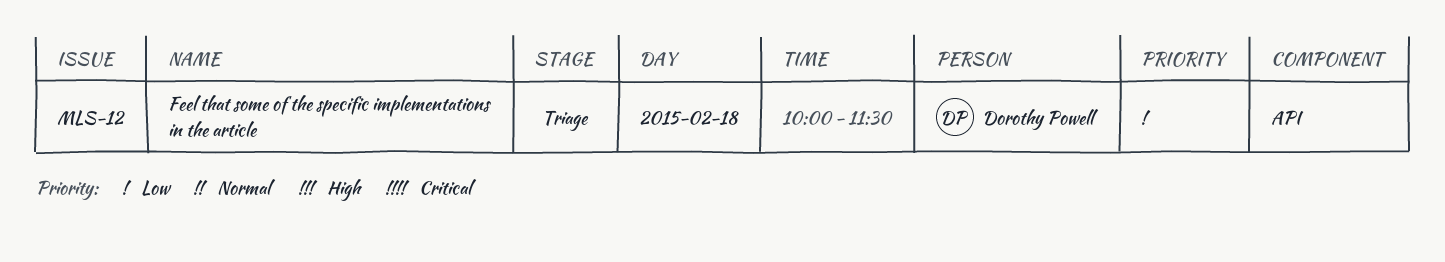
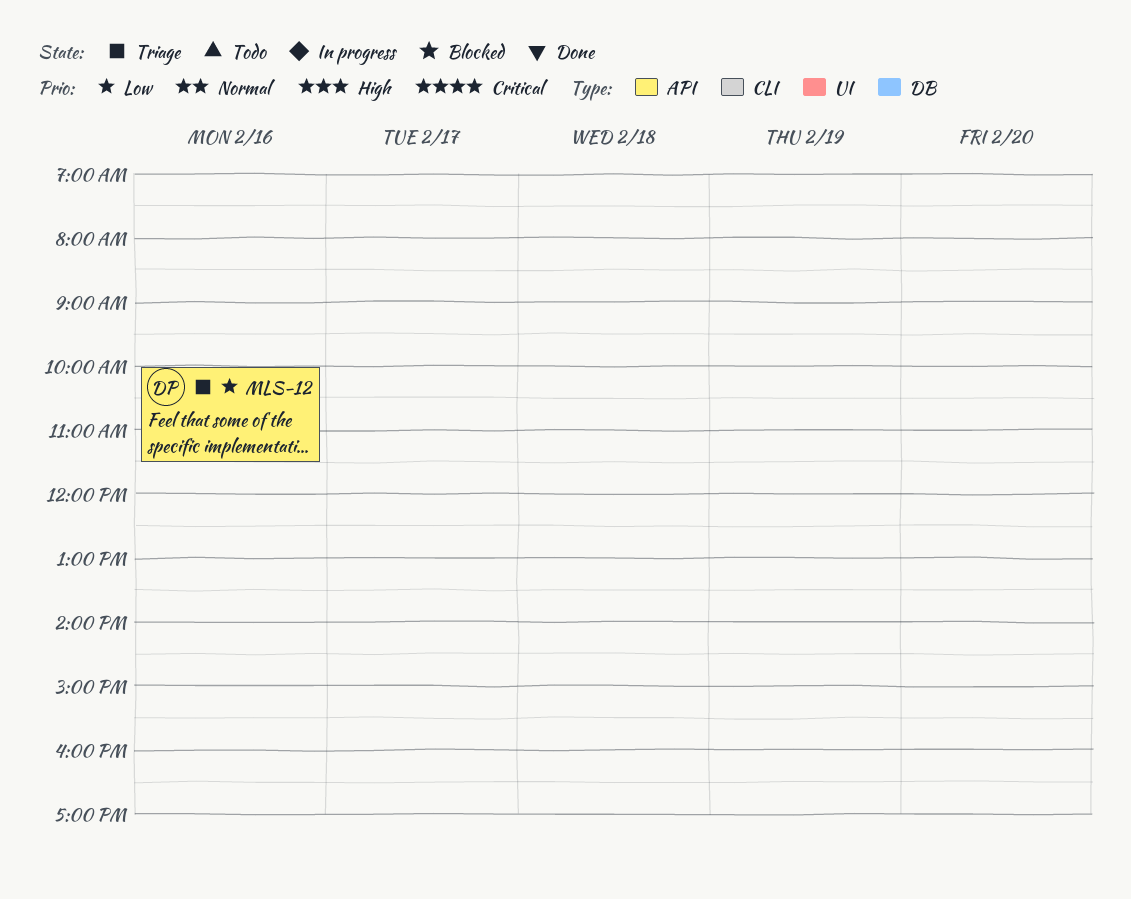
MLS-12, day: Feb 18 -> Feb 16

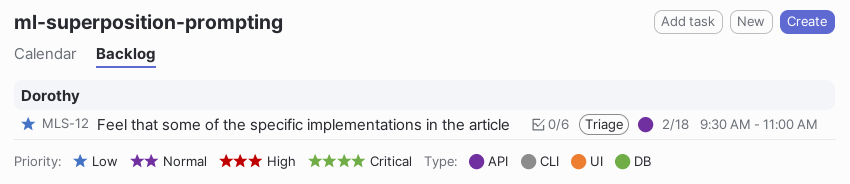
MLS-12, day: Feb 16 -> Feb 18
MLS-12, begins: 10:00 -> 09:30
MLS-12, ends: 11:30 -> 11:00

